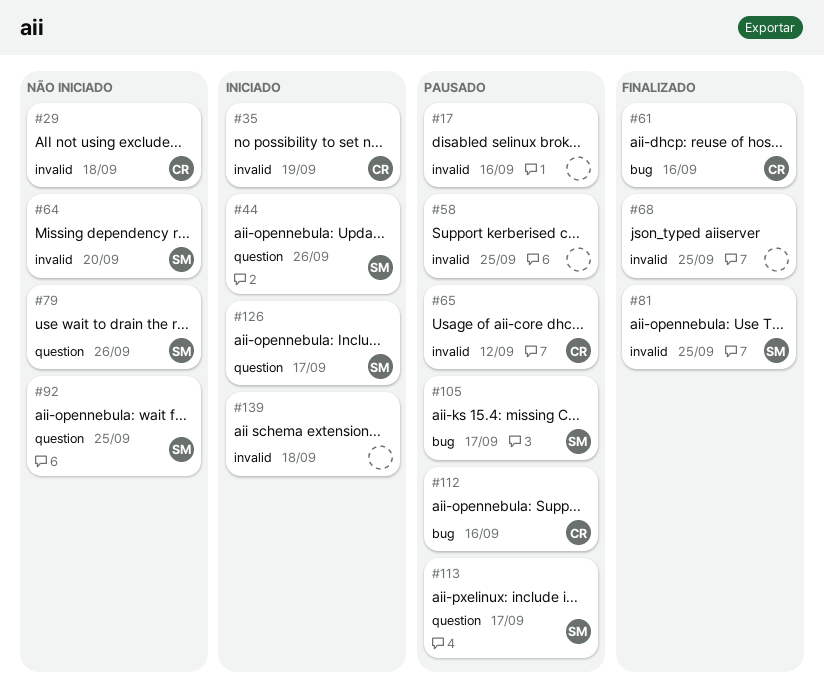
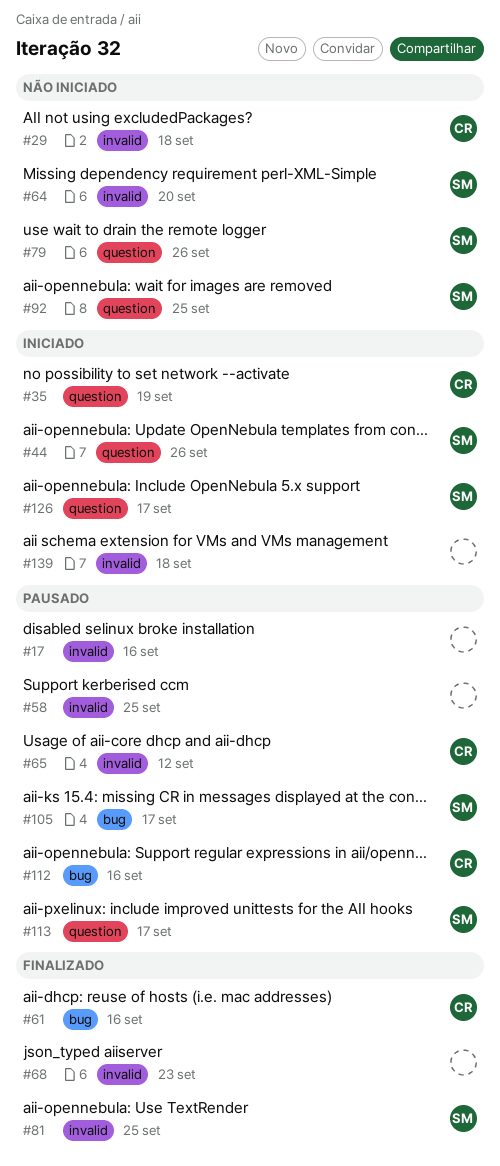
#35, label: invalid -> question
#68, due: Sep 25 -> Sep 23

